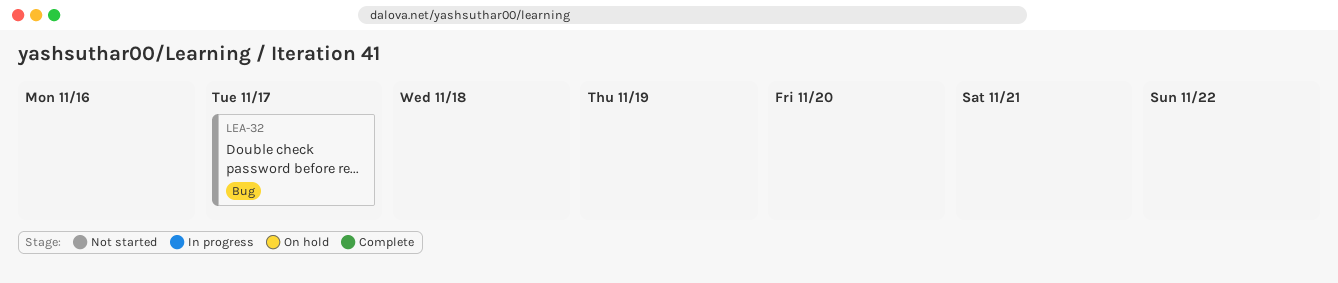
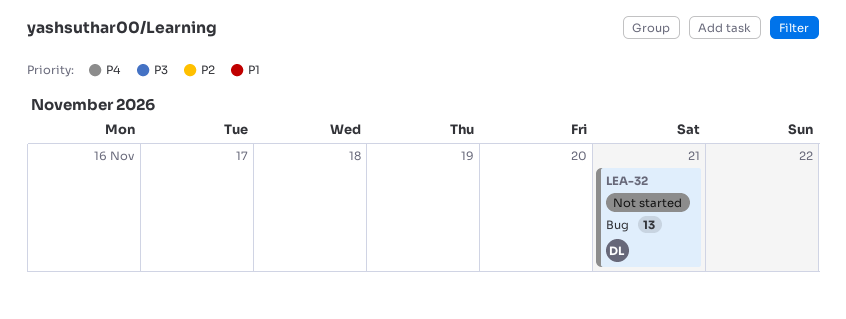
LEA-32, due: Nov 17 -> Nov 21

